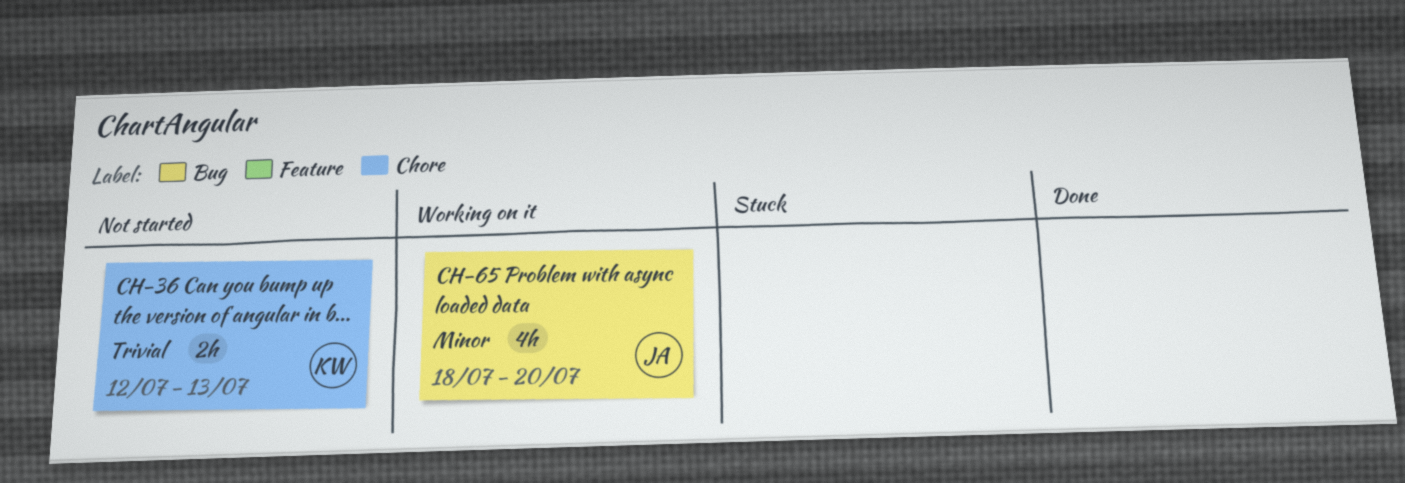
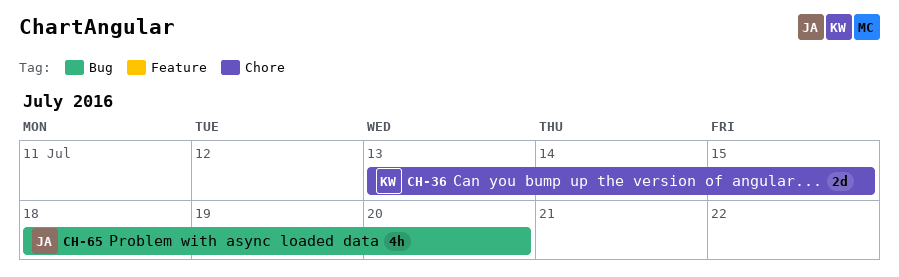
CH-36, estimate: 2h -> 2d
CH-36, start: Jul 12 -> Jul 13
CH-36, due: Jul 13 -> Jul 15

